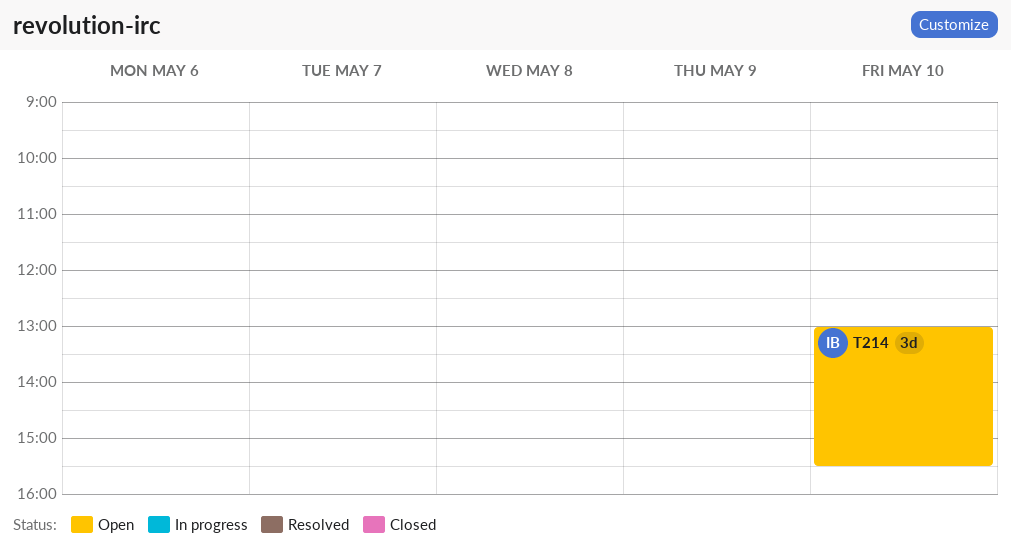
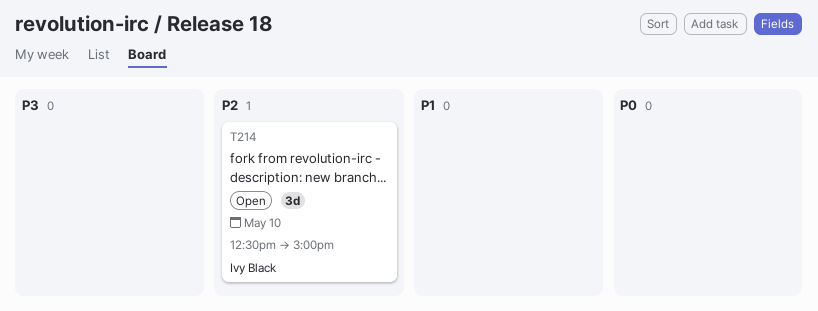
T214, begins: 13:00 -> 12:30
T214, ends: 15:30 -> 15:00

